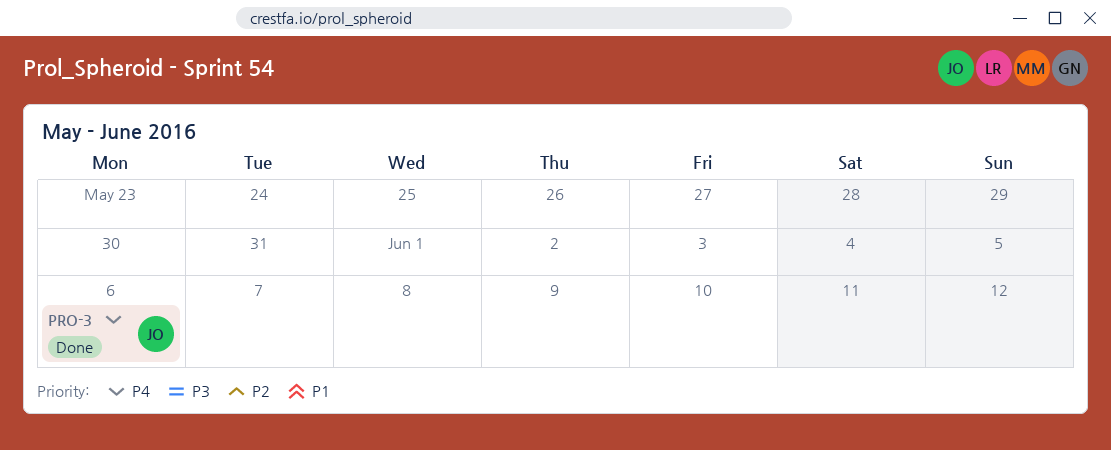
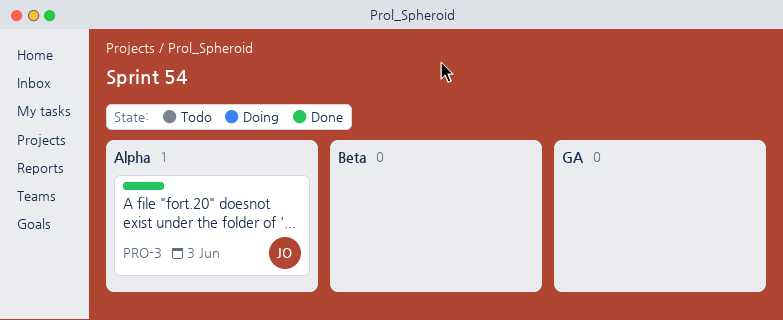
PRO-3, due: Jun 6 -> Jun 3

